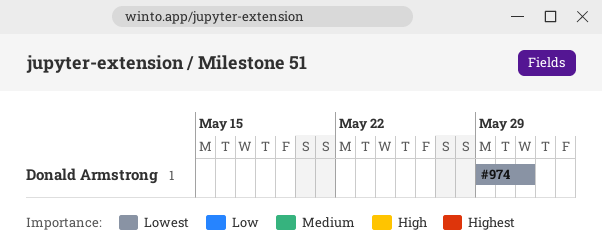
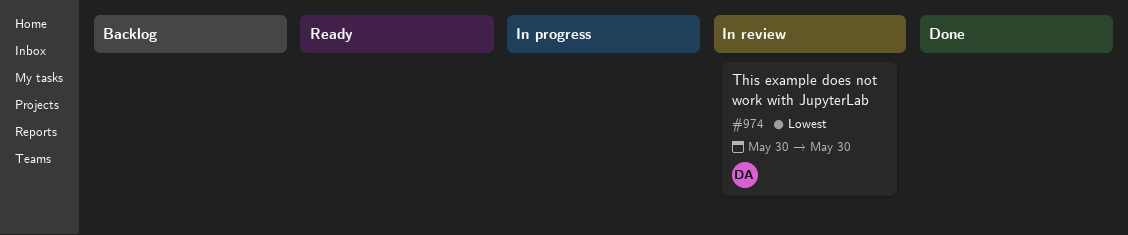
#974, start: May 29 -> May 30
#974, due: May 31 -> May 30

